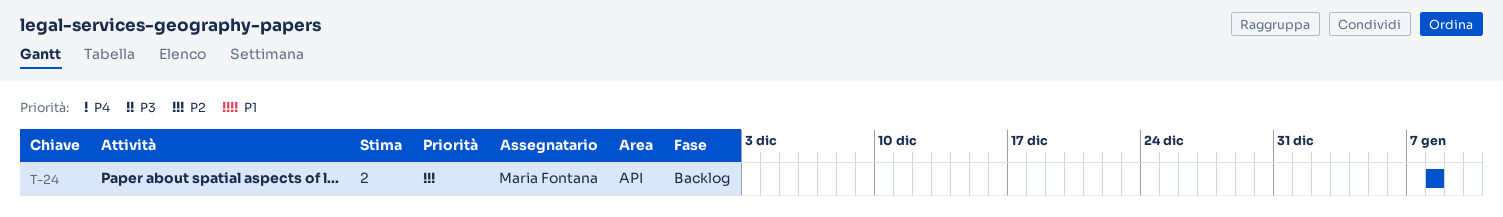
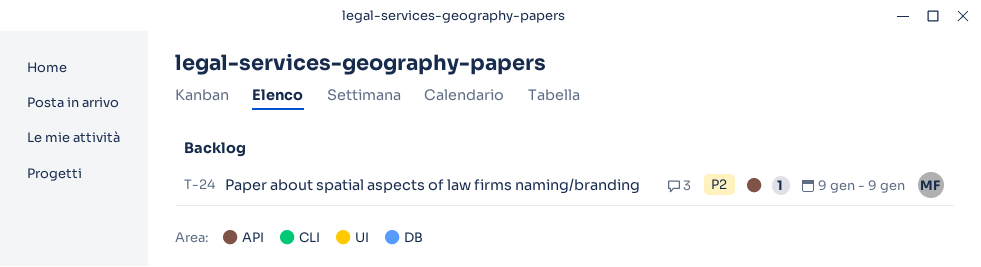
T-24, estimate: 2 -> 1
T-24, start: Jan 8 -> Jan 9
T-24, due: Jan 8 -> Jan 9

